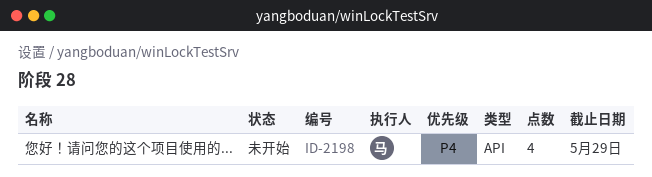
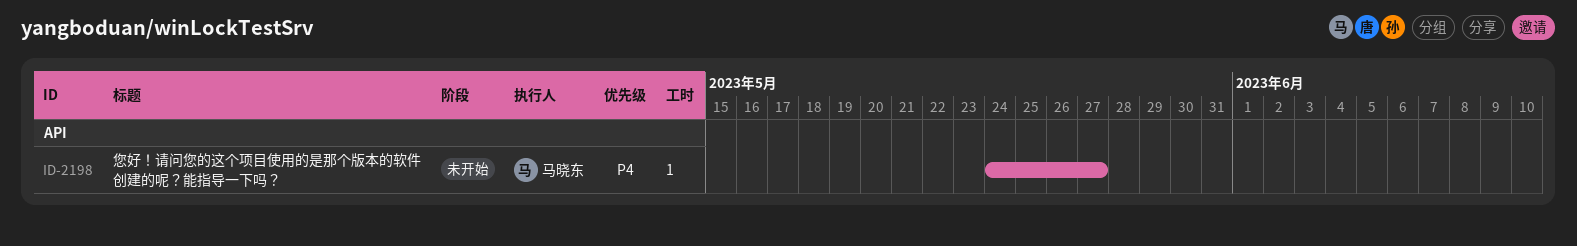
ID-2198, estimate: 4 -> 1
ID-2198, due: May 29 -> May 27

